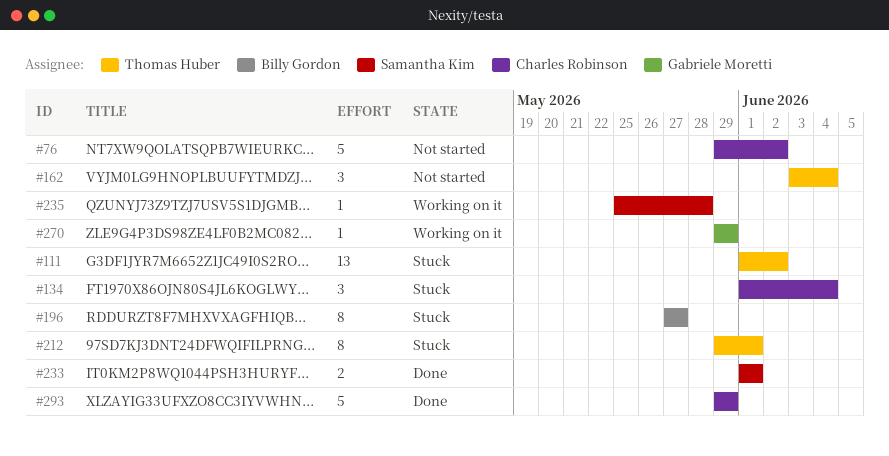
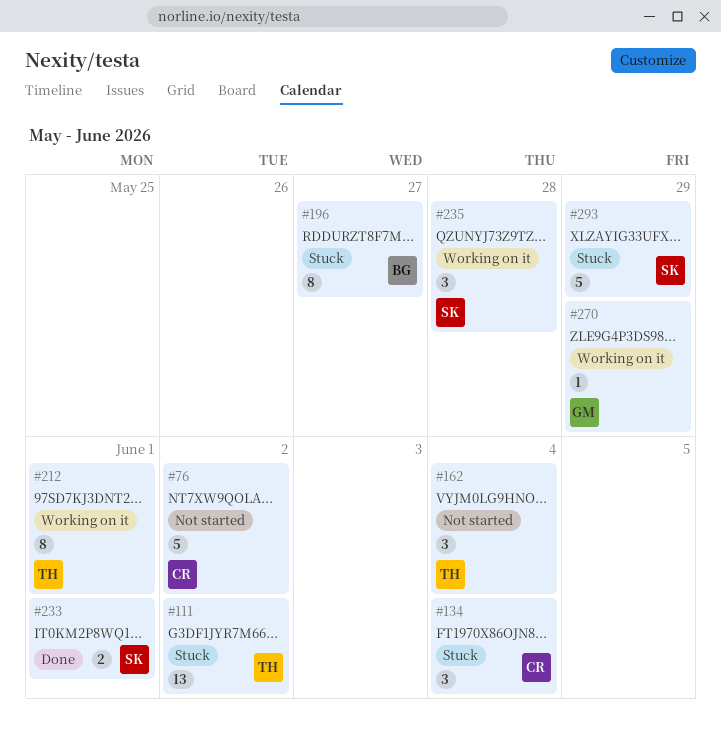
#212, status: Stuck -> Working on it
#235, estimate: 1 -> 3
#293, status: Done -> Stuck
#293, owner: Charles Robinson -> Samantha Kim

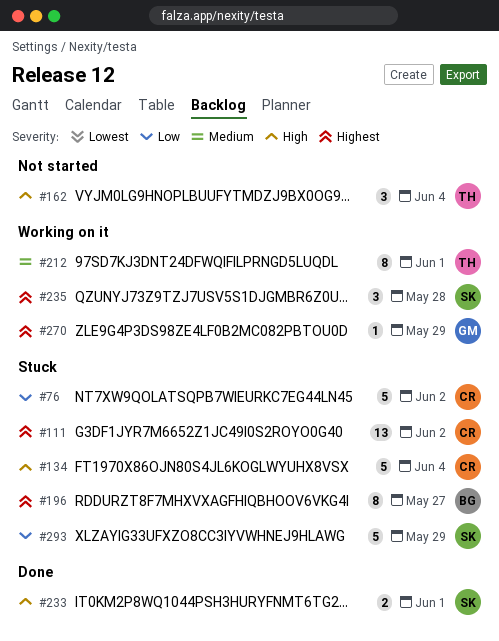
#76, status: Not started -> Stuck
#111, owner: TH -> CR
#134, estimate: 3 -> 5

